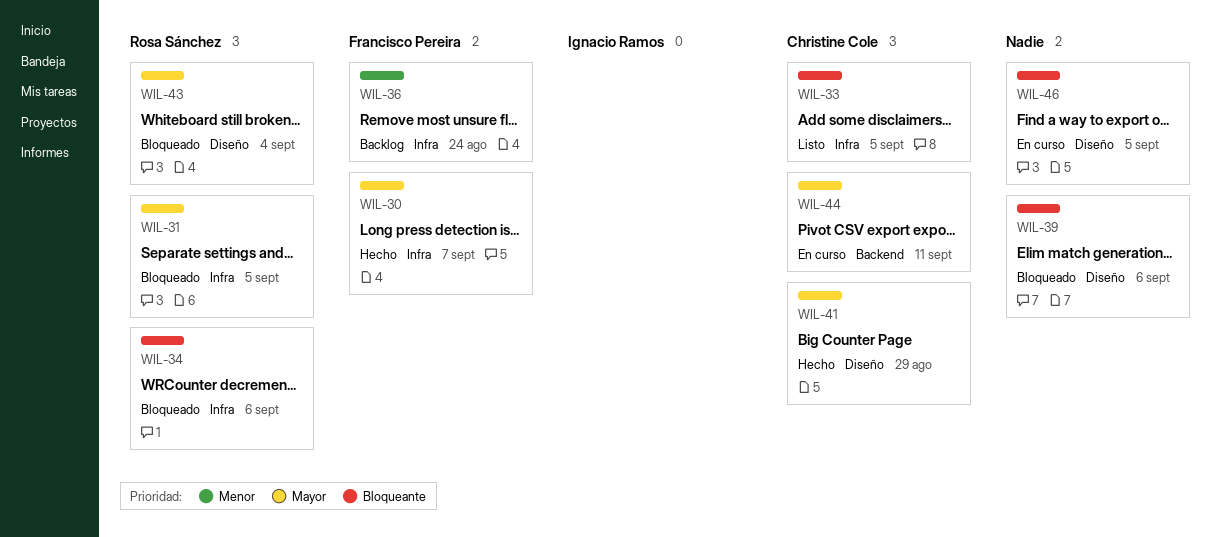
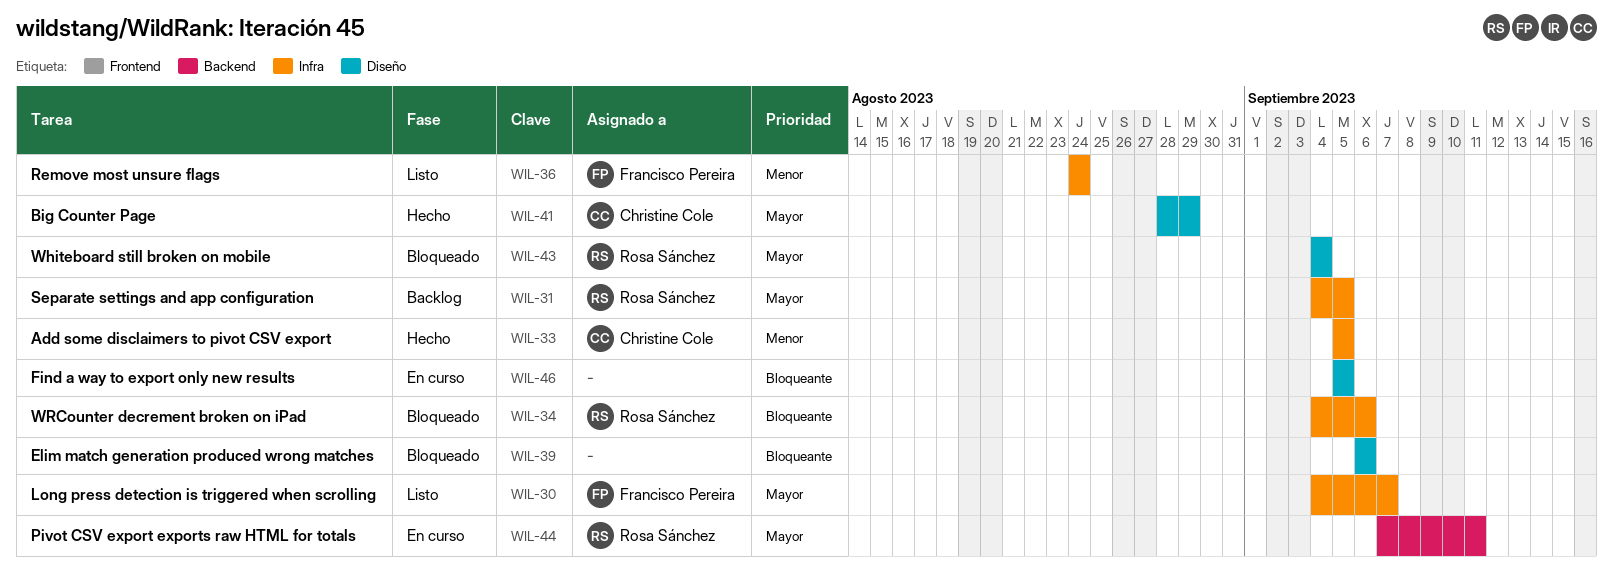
WIL-30, status: Hecho -> Listo
WIL-31, status: Bloqueado -> Backlog
WIL-33, status: Listo -> Hecho
WIL-33, priority: Bloqueante -> Menor
WIL-36, status: Backlog -> Listo
WIL-44, owner: Christine Cole -> Rosa Sánchez

